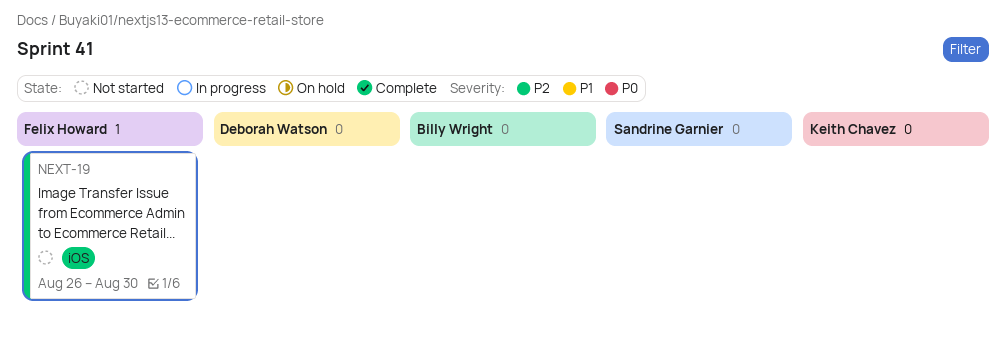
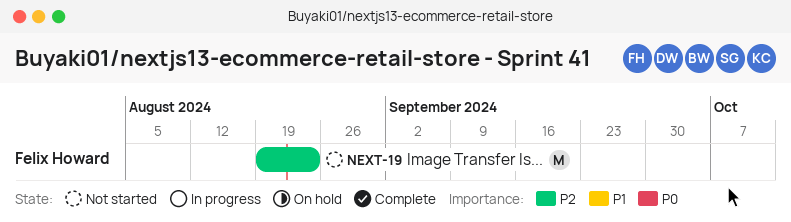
NEXT-19, start: Aug 26 -> Aug 19
NEXT-19, due: Aug 30 -> Aug 23

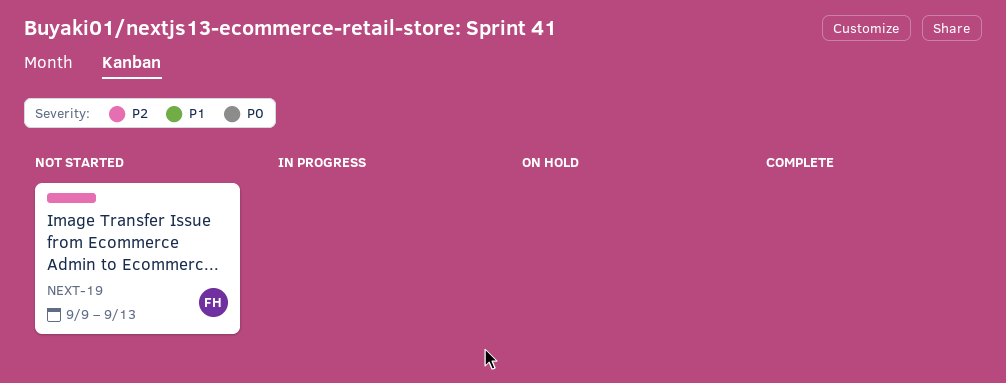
NEXT-19, start: Aug 19 -> Sep 9
NEXT-19, due: Aug 23 -> Sep 13

